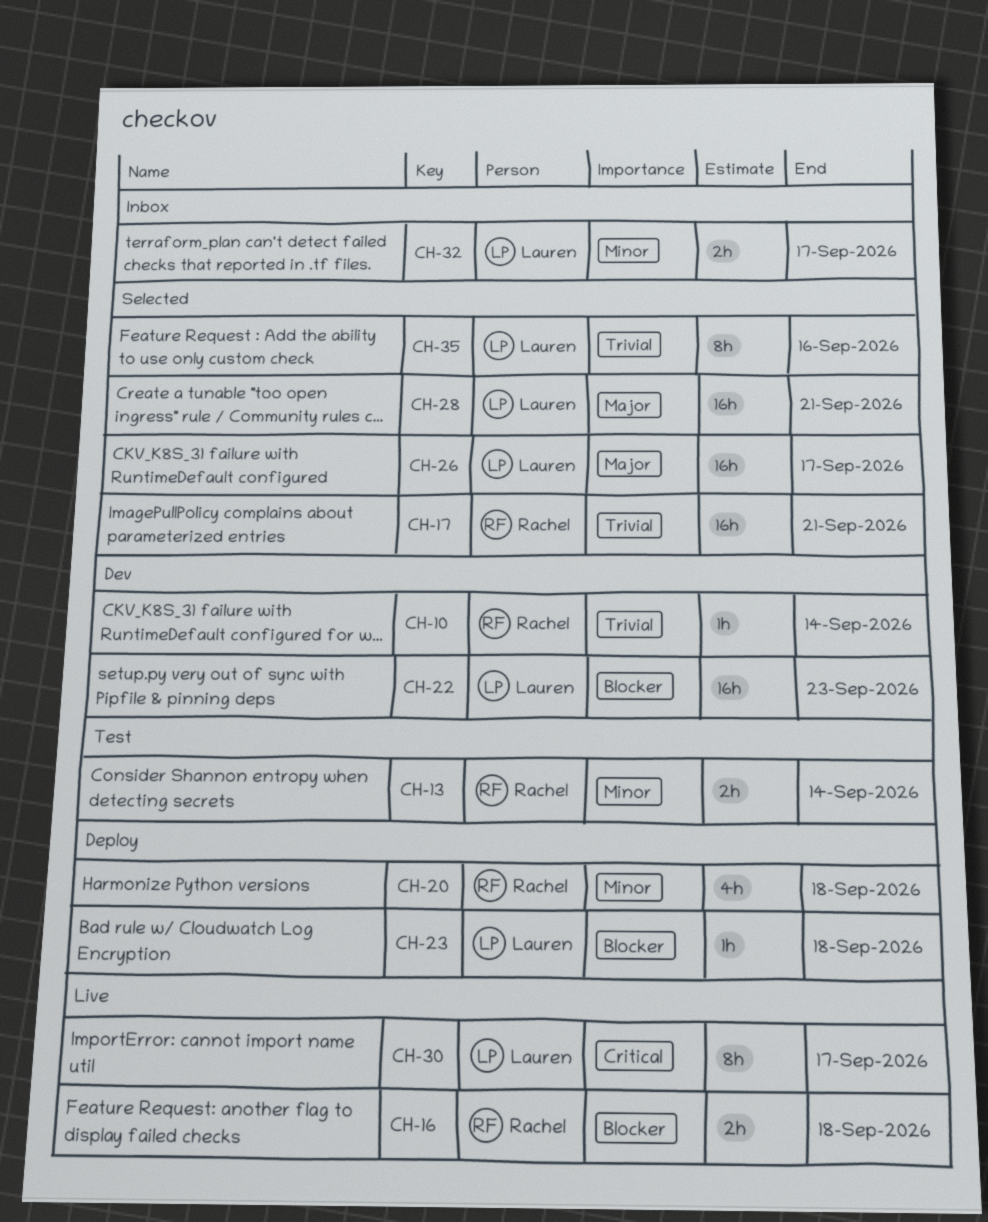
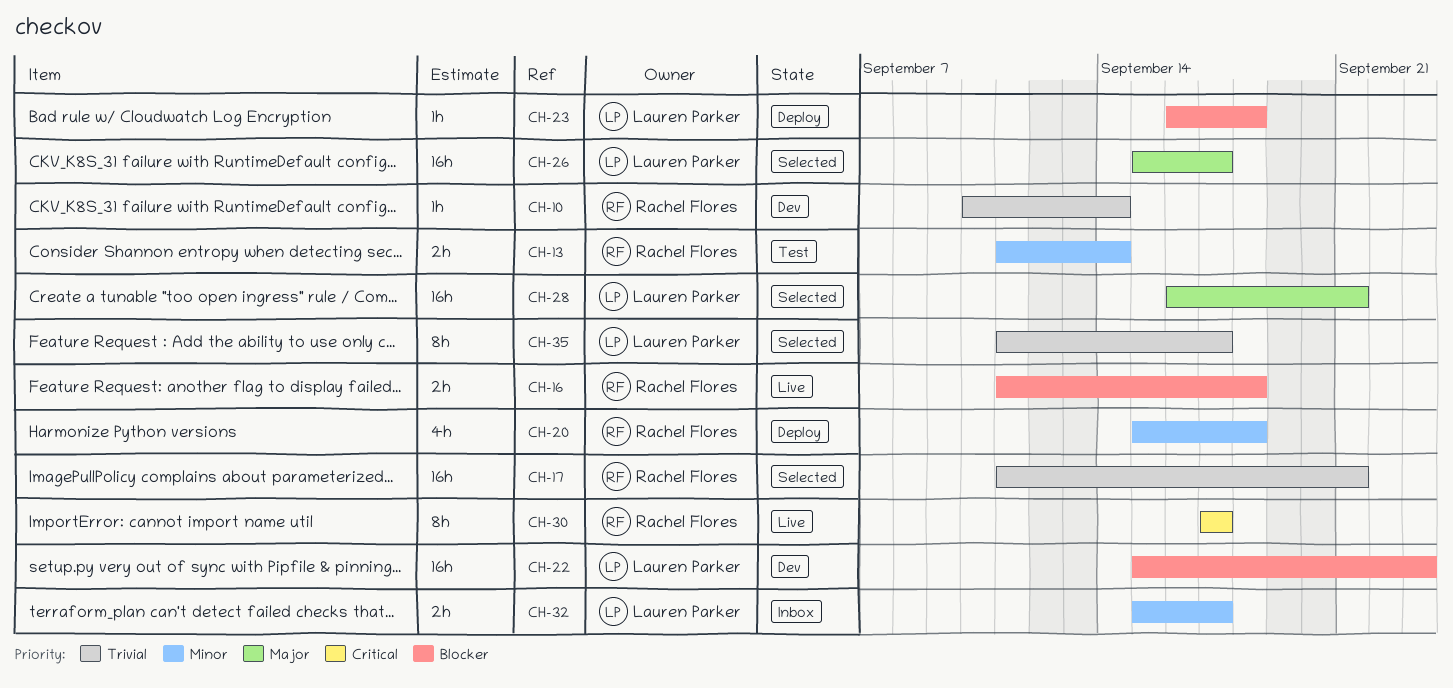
CH-30, owner: Lauren Parker -> Rachel Flores
CH-35, due: Sep 16 -> Sep 17

